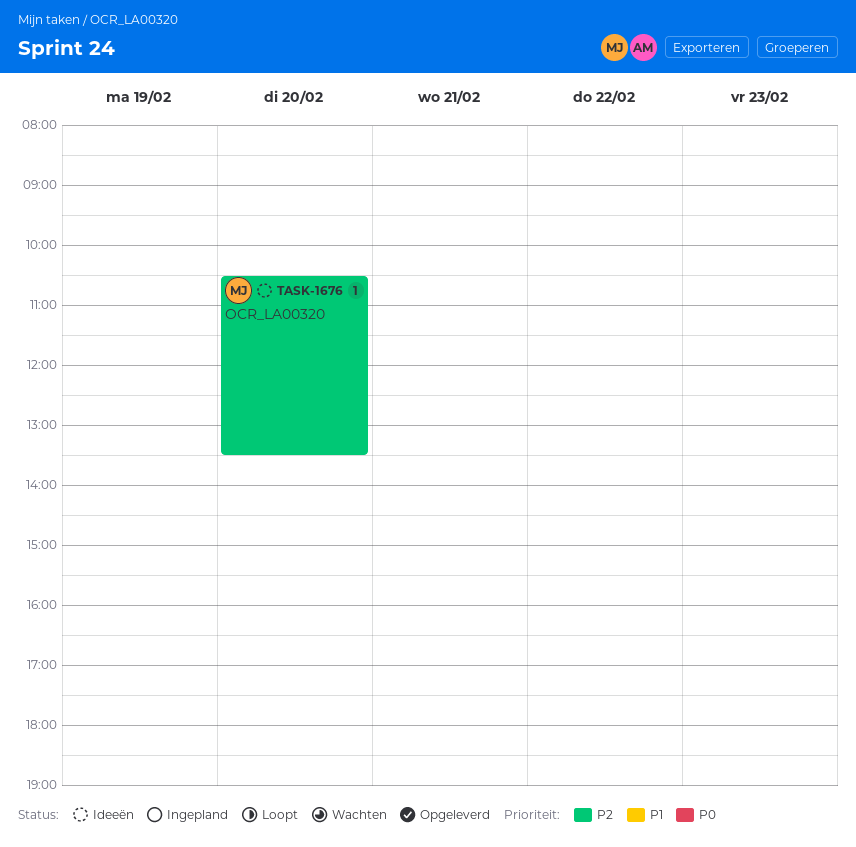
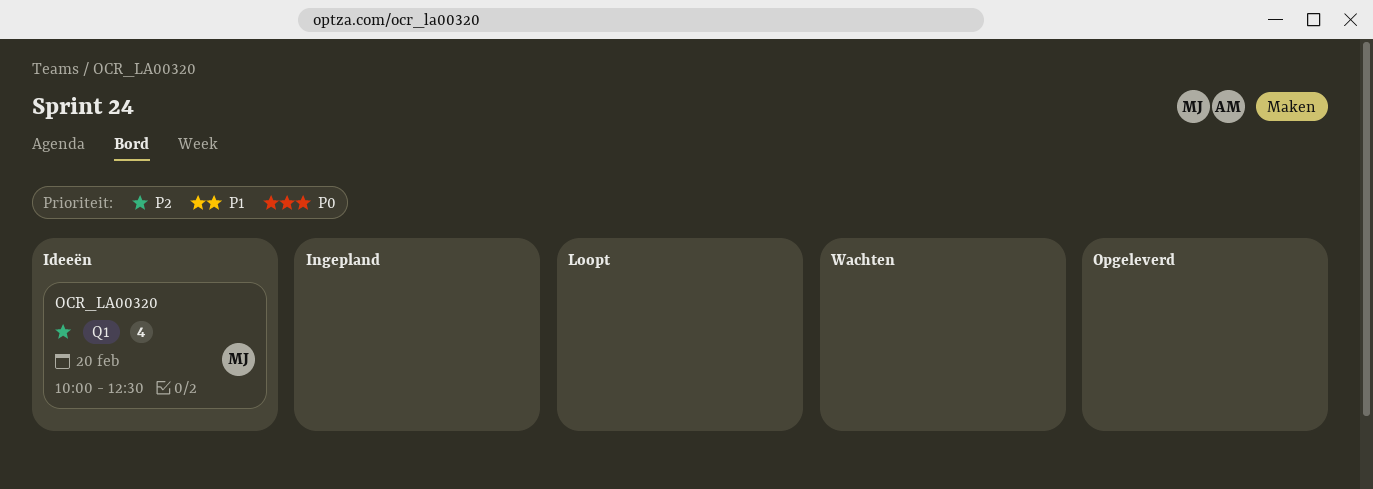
OCR_LA00320, estimate: 1 -> 4
OCR_LA00320, begins: 10:30 -> 10:00
OCR_LA00320, ends: 13:30 -> 12:30

